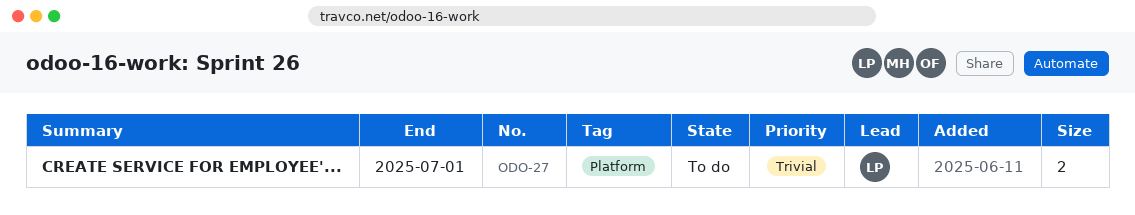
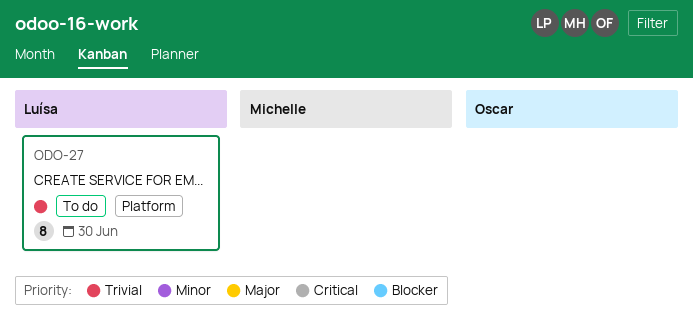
ODO-27, estimate: 2 -> 8
ODO-27, due: Jul 1 -> Jun 30

